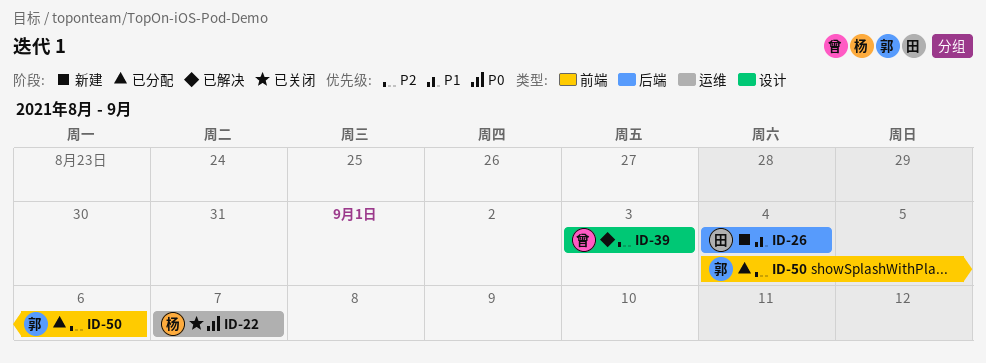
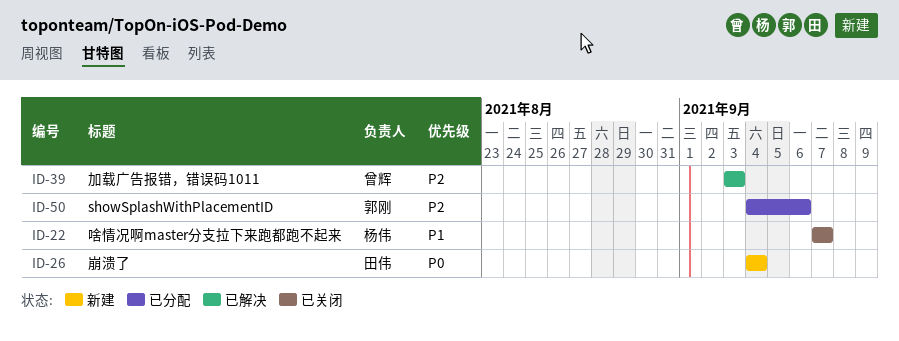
ID-22, priority: P0 -> P1
ID-26, priority: P1 -> P0

